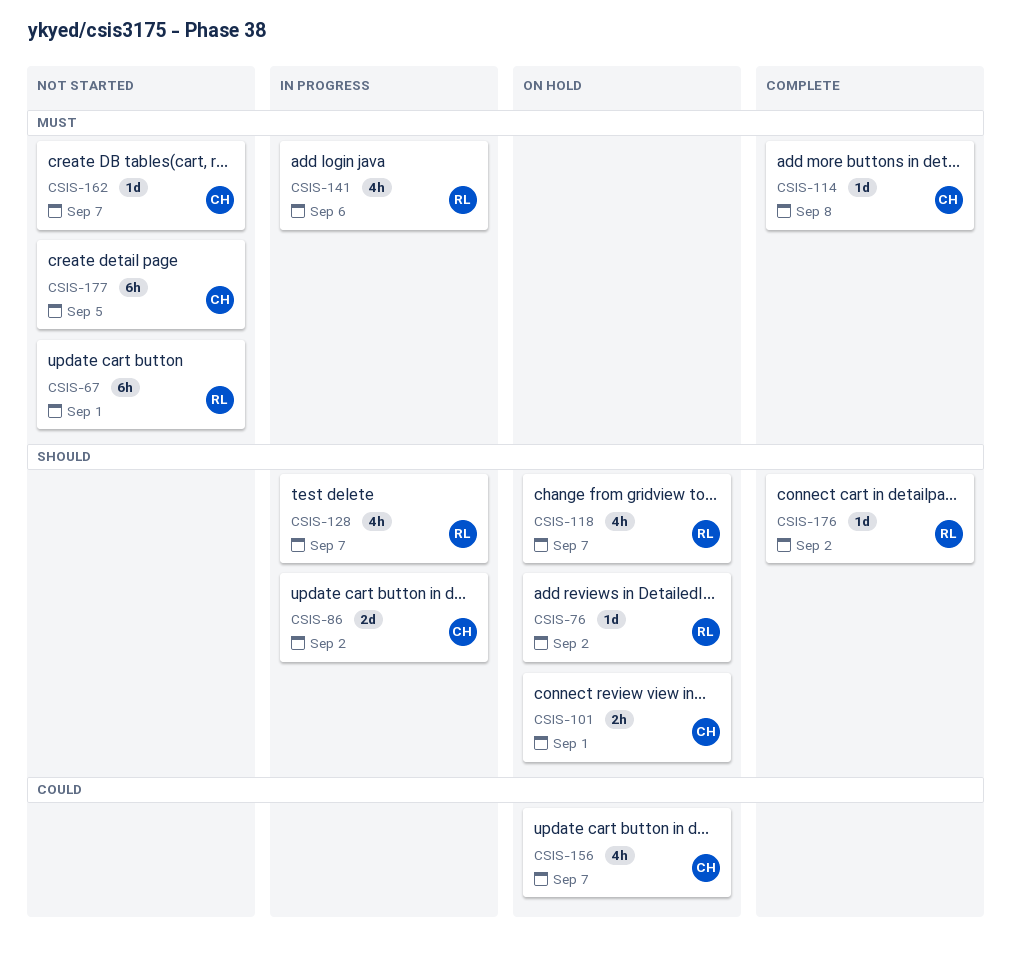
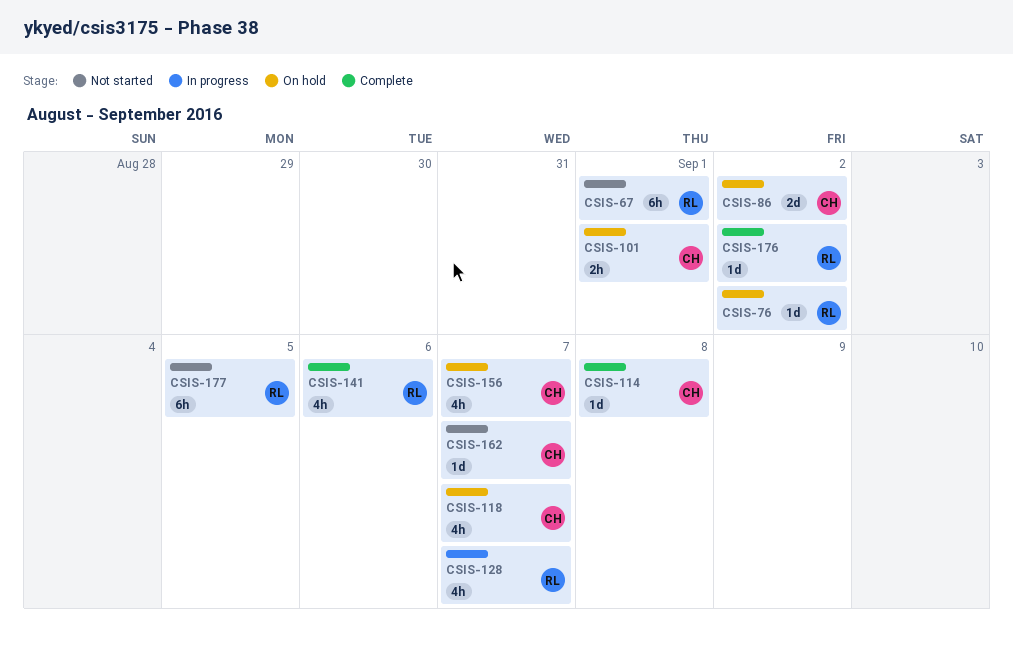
CSIS-86, status: In progress -> On hold
CSIS-118, owner: RL -> CH
CSIS-141, status: In progress -> Complete
CSIS-177, owner: CH -> RL

